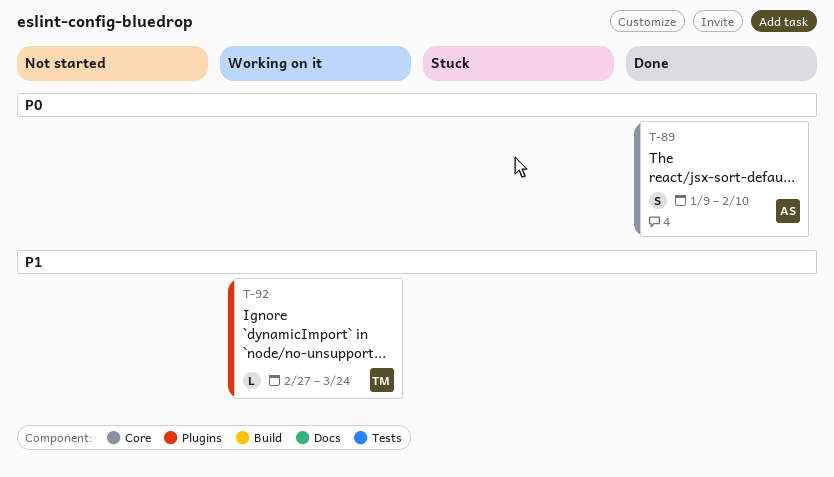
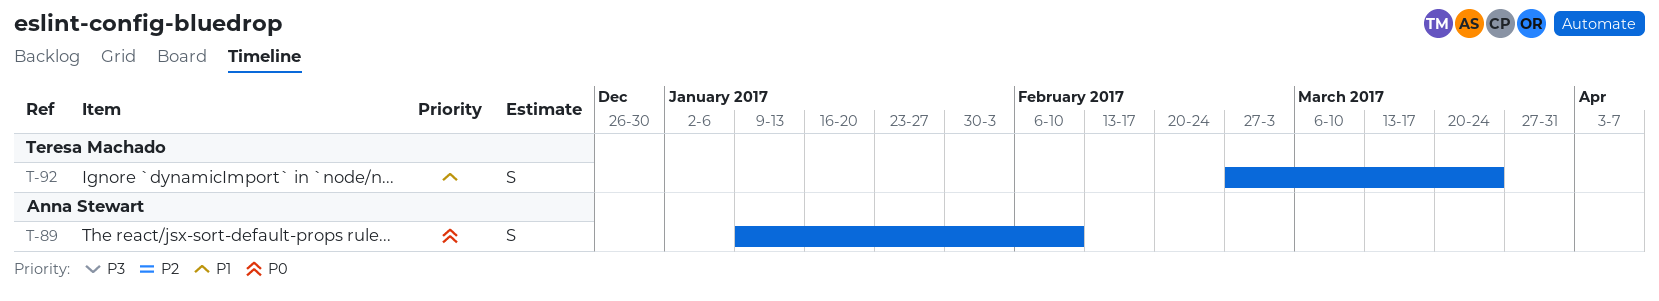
T-92, estimate: L -> S

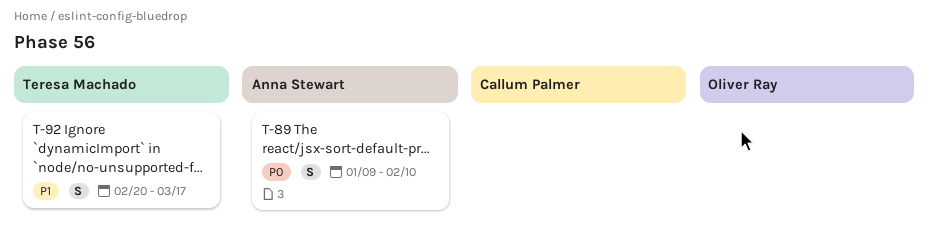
T-92, start: Feb 27 -> Feb 20
T-92, due: Mar 24 -> Mar 17

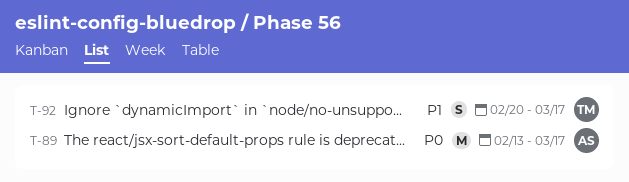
T-89, estimate: S -> M
T-89, start: Jan 9 -> Feb 13
T-89, due: Feb 10 -> Mar 17

